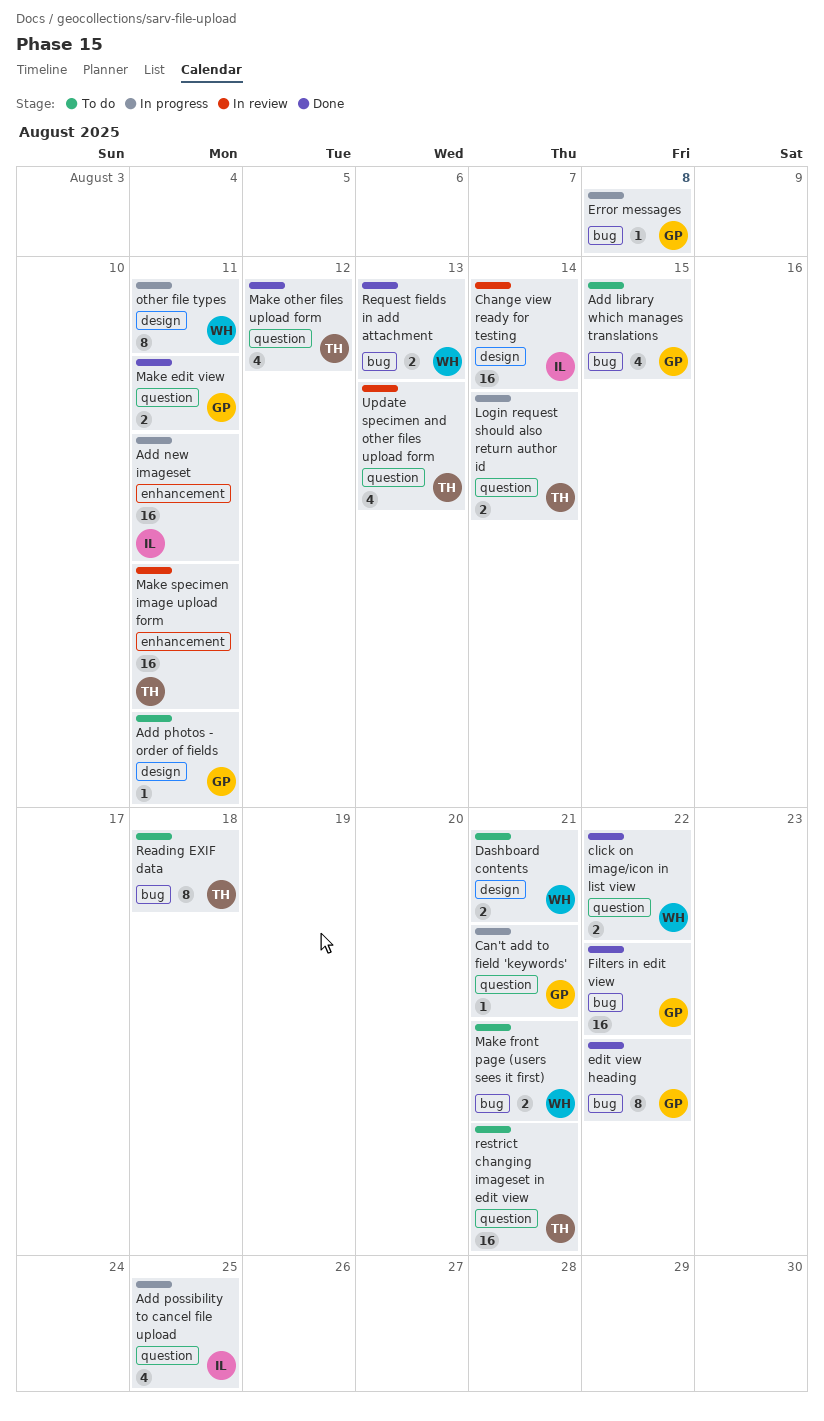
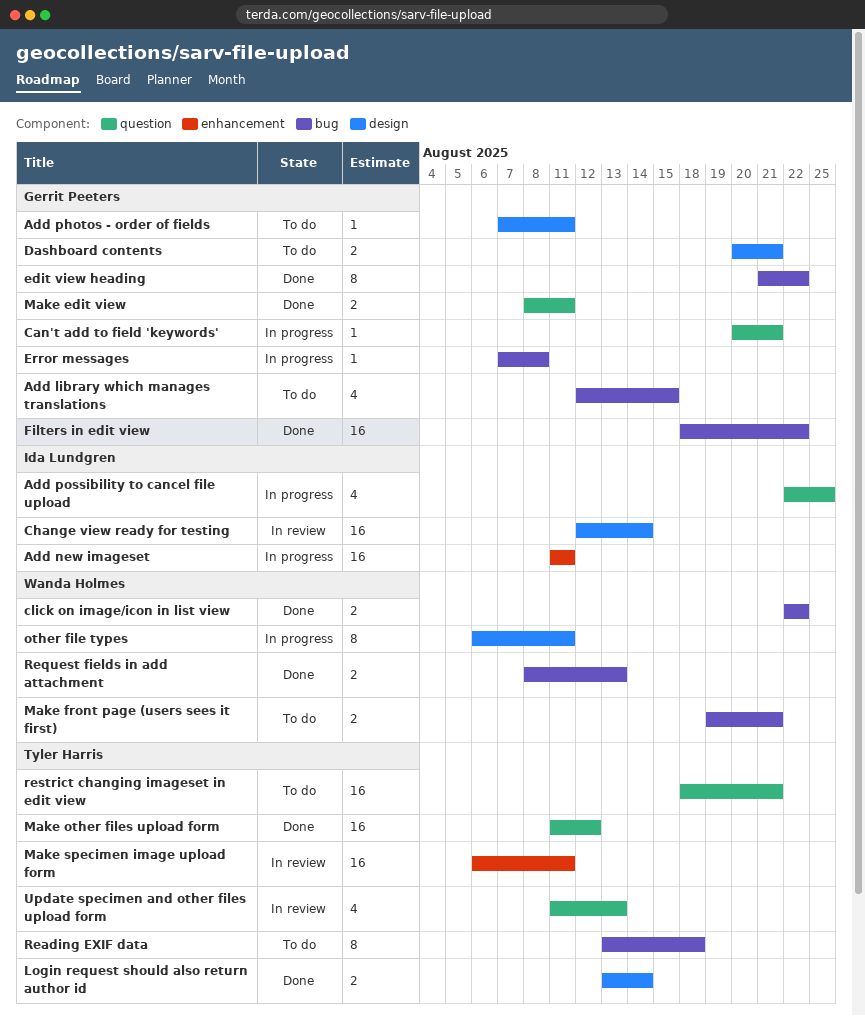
click on image/icon in list view, label: question -> bug
Dashboard contents, owner: Wanda Holmes -> Gerrit Peeters
Login request should also return author id, status: In progress -> Done
Login request should also return author id, label: question -> design
Make other files upload form, estimate: 4 -> 16

